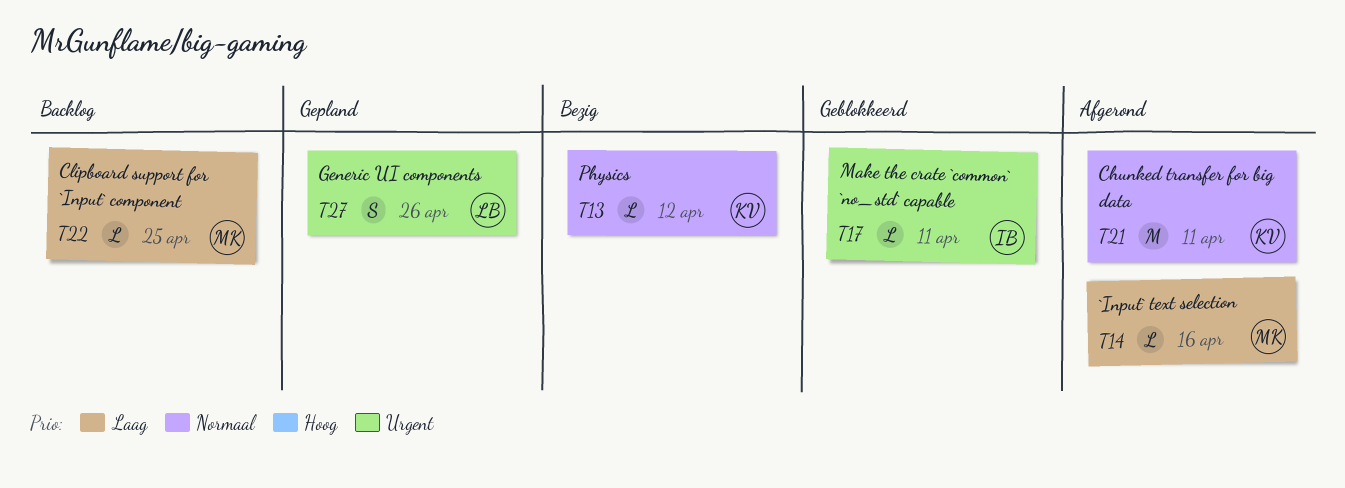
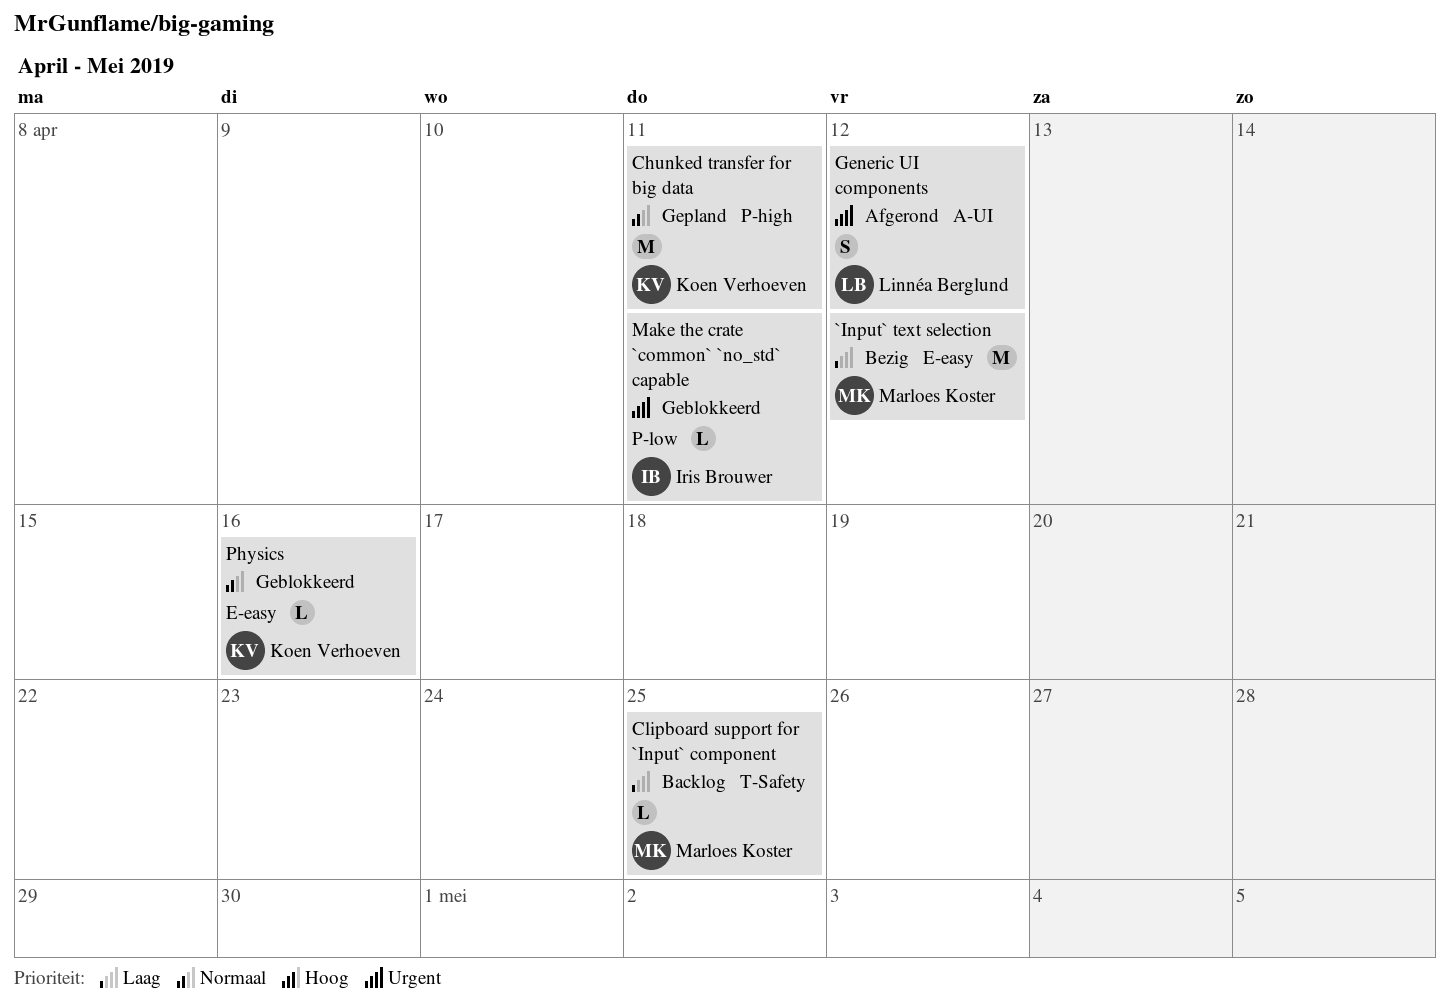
`Input` text selection, status: Afgerond -> Bezig
`Input` text selection, estimate: L -> M
`Input` text selection, due: Apr 16 -> Apr 12
Chunked transfer for big data, status: Afgerond -> Gepland
Generic UI components, status: Gepland -> Afgerond
Generic UI components, due: Apr 26 -> Apr 12
Physics, status: Bezig -> Geblokkeerd
Physics, due: Apr 12 -> Apr 16

